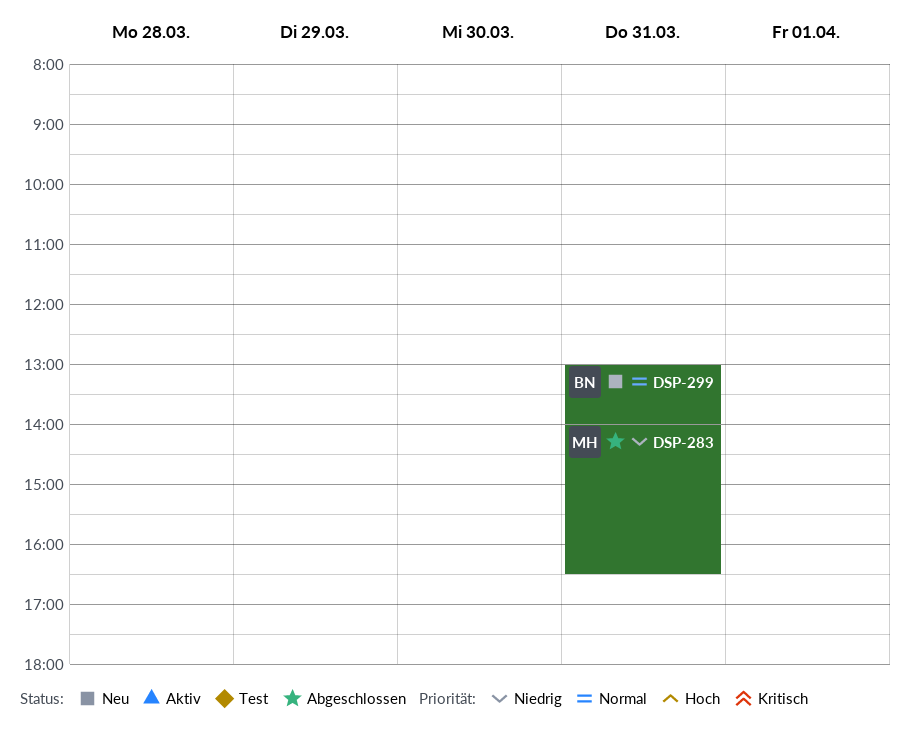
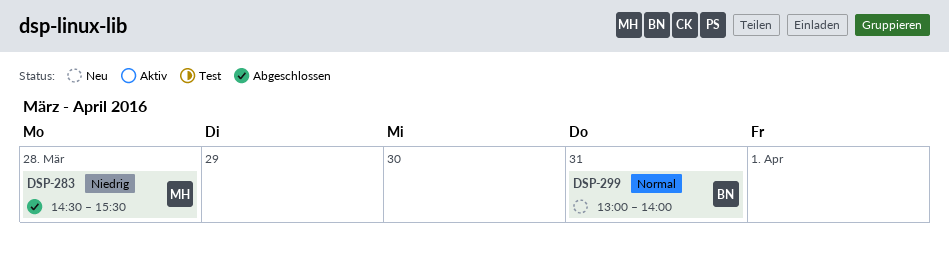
DSP-283, day: Mar 31 -> Mar 28
DSP-283, begins: 14:00 -> 14:30
DSP-283, ends: 16:30 -> 15:30

